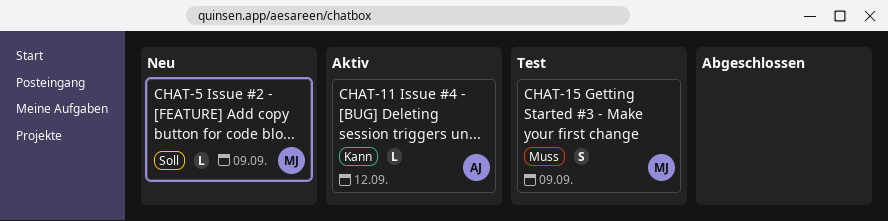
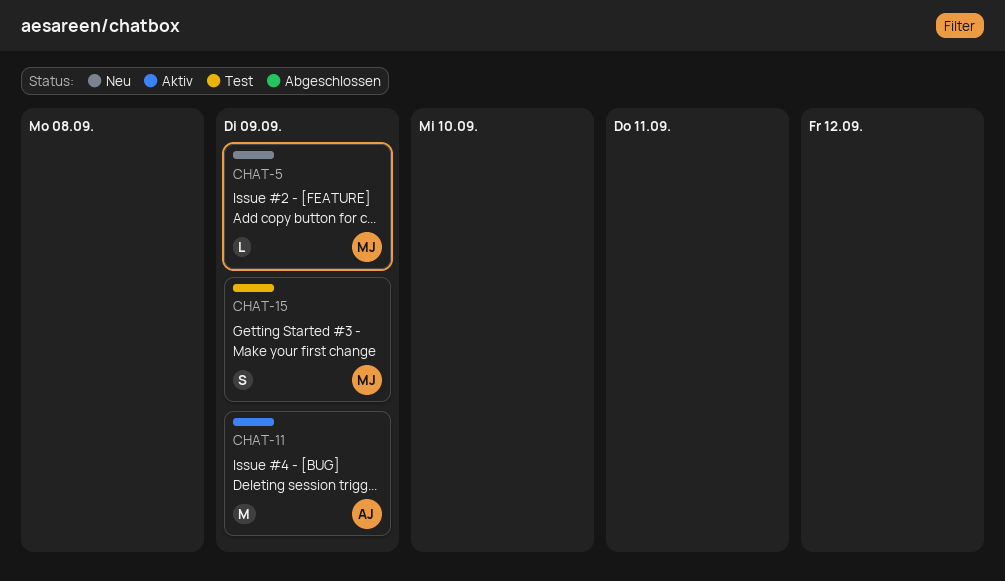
CHAT-11, estimate: L -> M
CHAT-11, due: Sep 12 -> Sep 9

